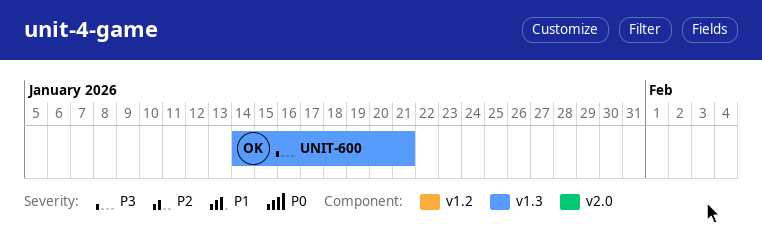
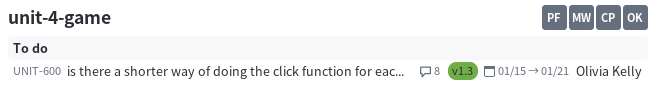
UNIT-600, start: Jan 14 -> Jan 15

